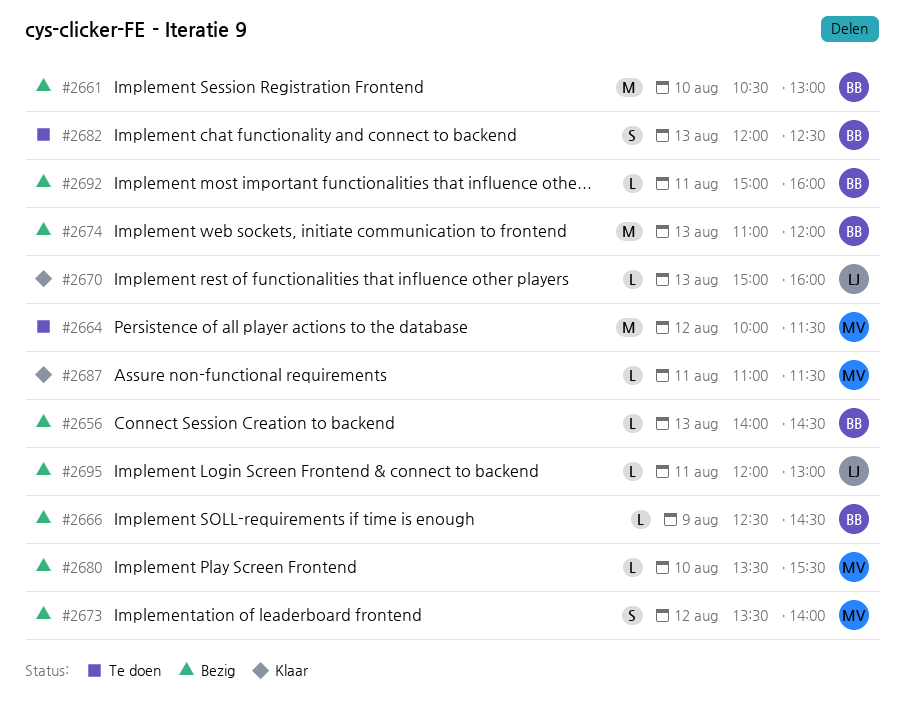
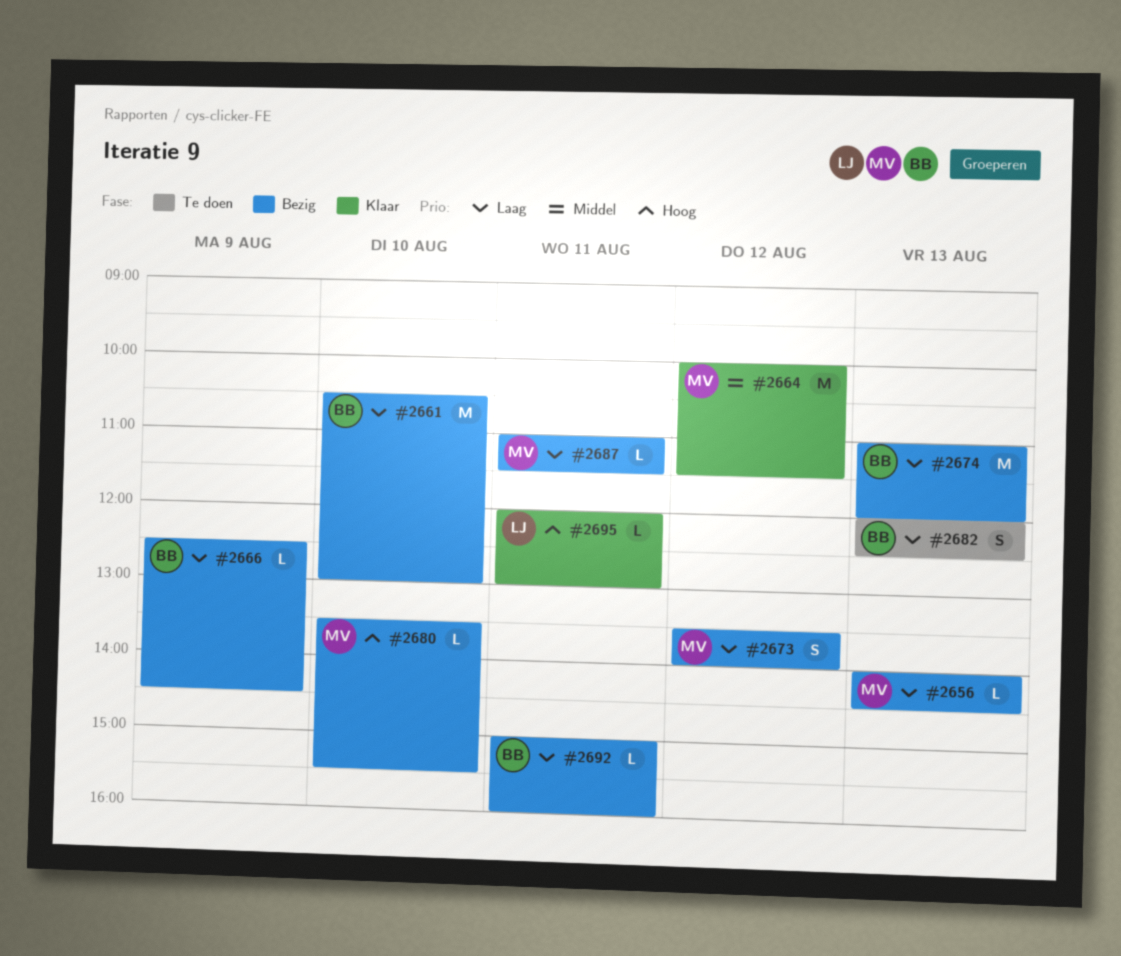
#2656, owner: BB -> MV
#2664, status: Te doen -> Klaar
#2670: present -> none
#2687, status: Klaar -> Bezig
#2695, status: Bezig -> Klaar

